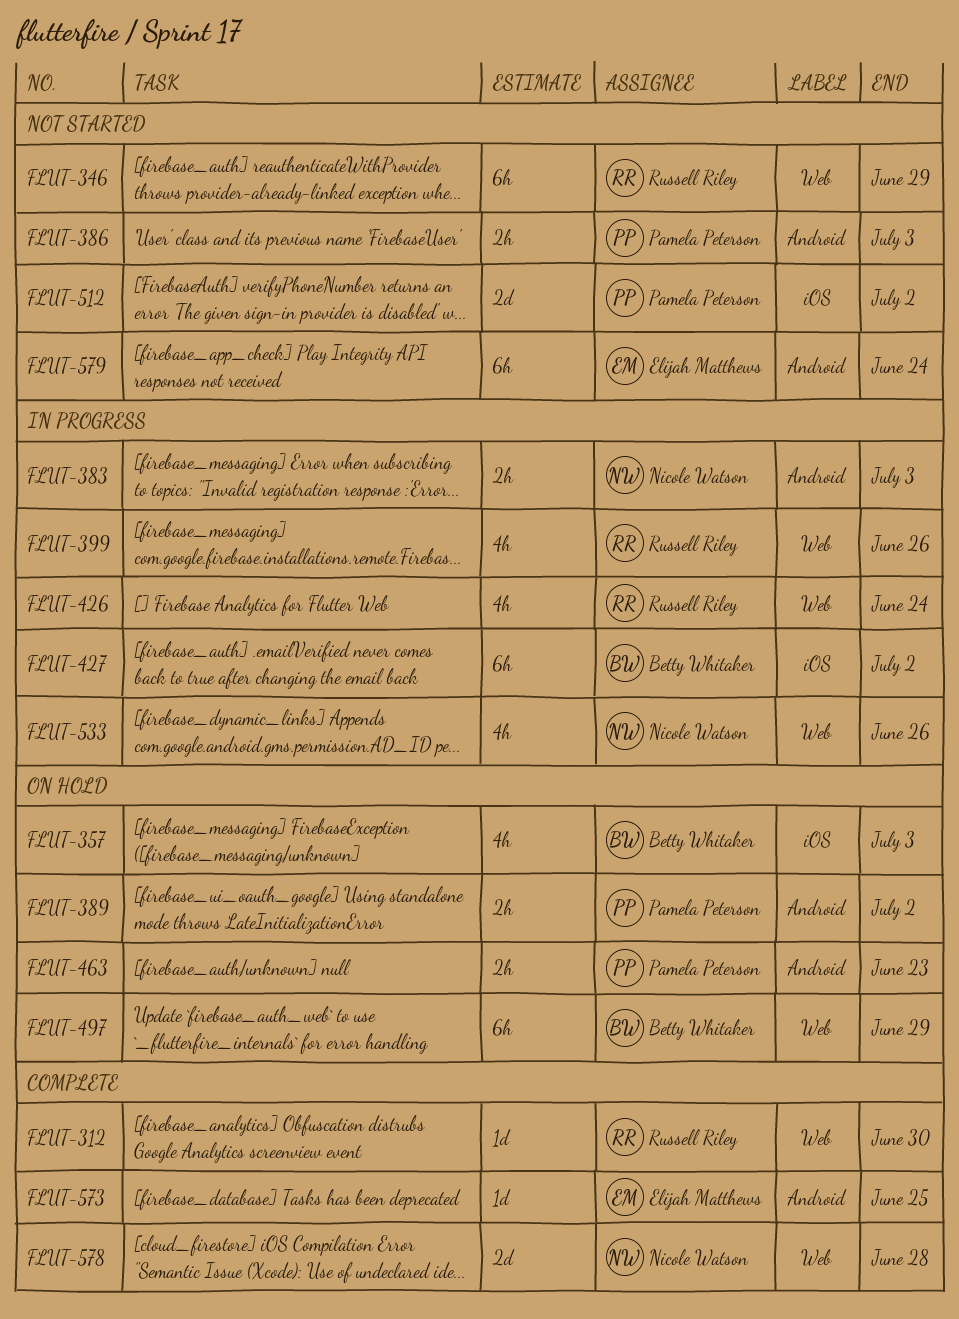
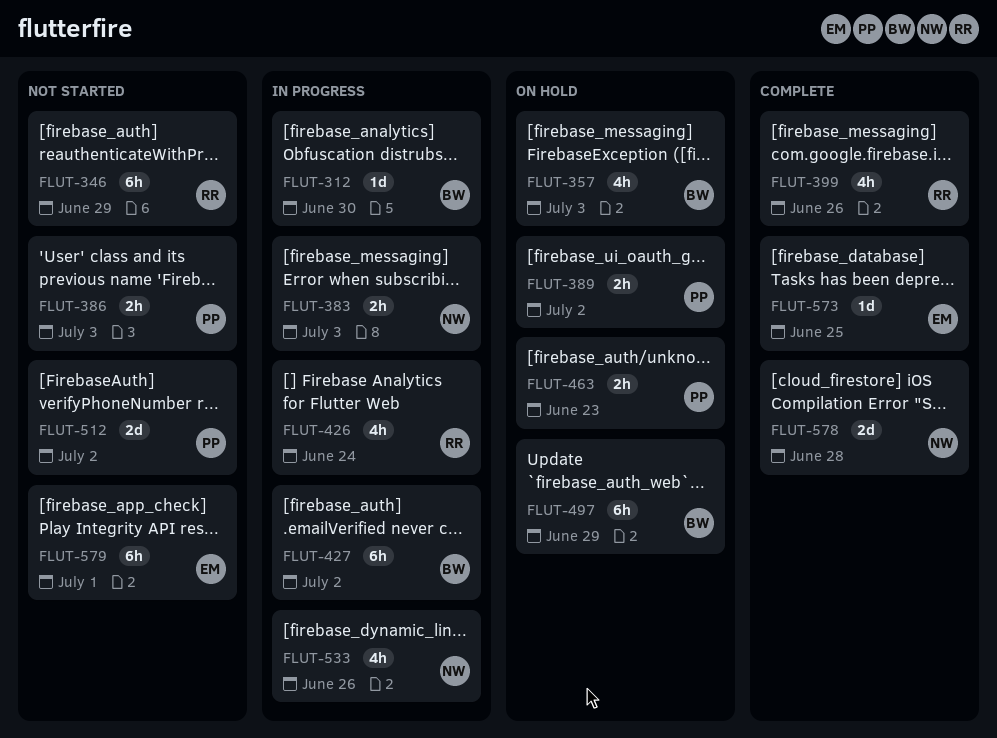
FLUT-312, status: Complete -> In progress
FLUT-312, owner: Russell Riley -> Betty Whitaker
FLUT-399, status: In progress -> Complete
FLUT-579, due: Jun 24 -> Jul 1

